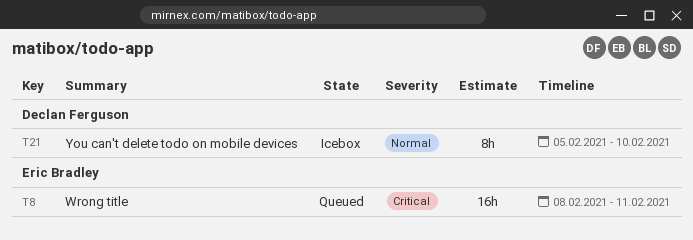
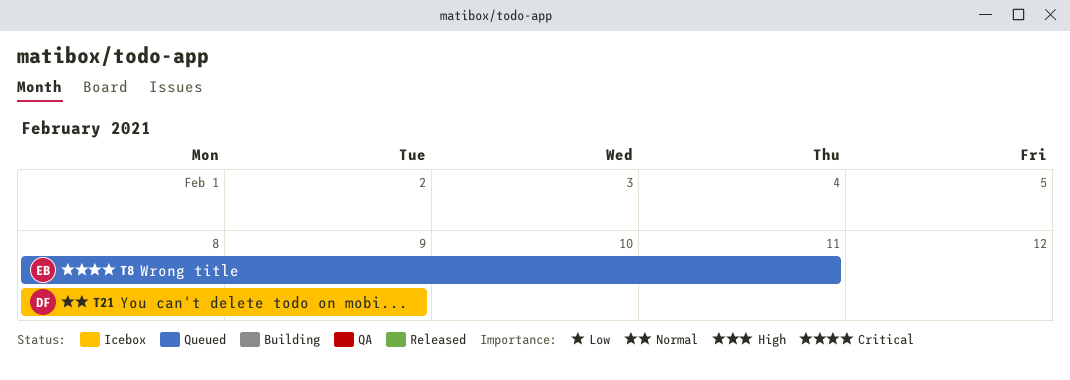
T21, start: Feb 5 -> Feb 8
T21, due: Feb 10 -> Feb 9

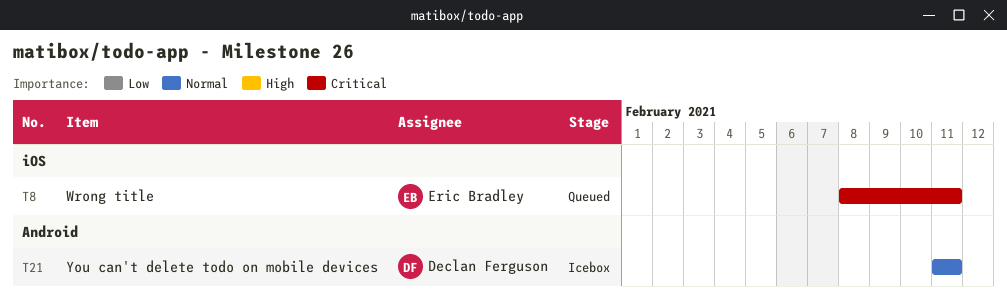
T21, start: Feb 8 -> Feb 11
T21, due: Feb 9 -> Feb 11

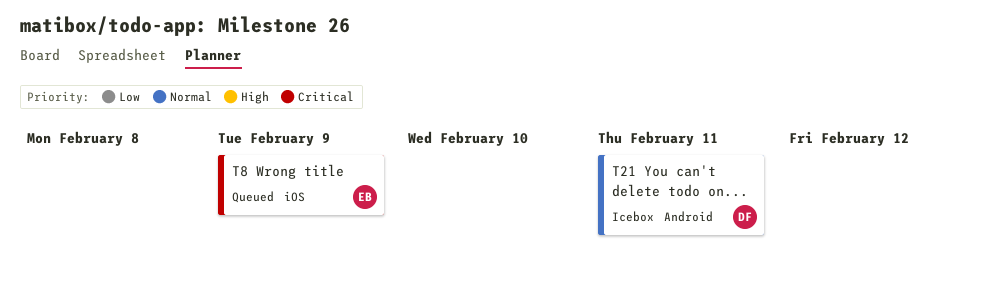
T8, due: Feb 11 -> Feb 9

